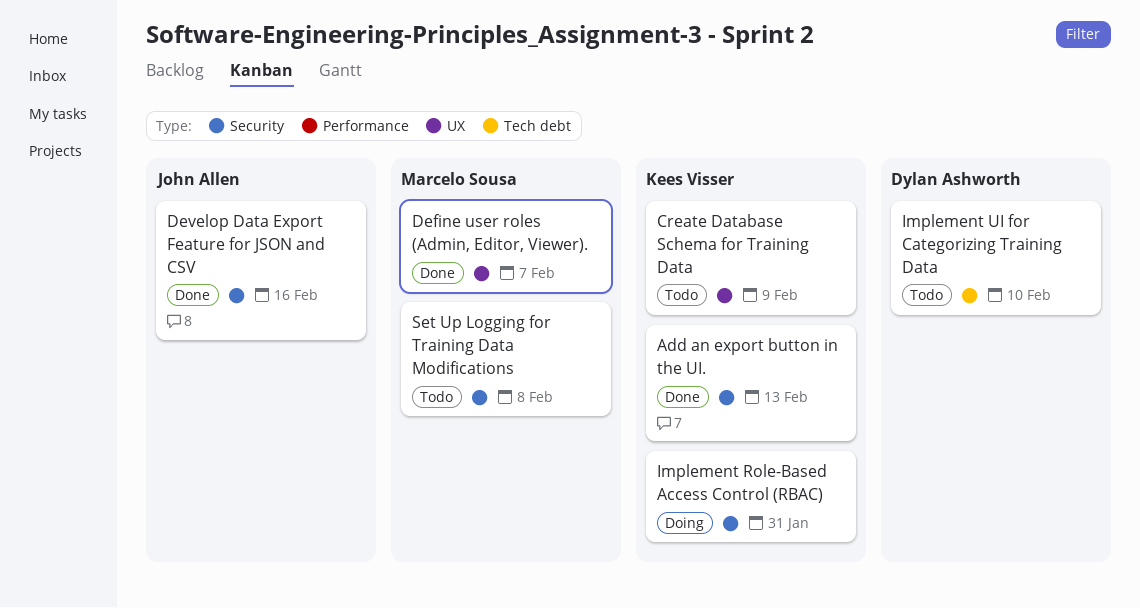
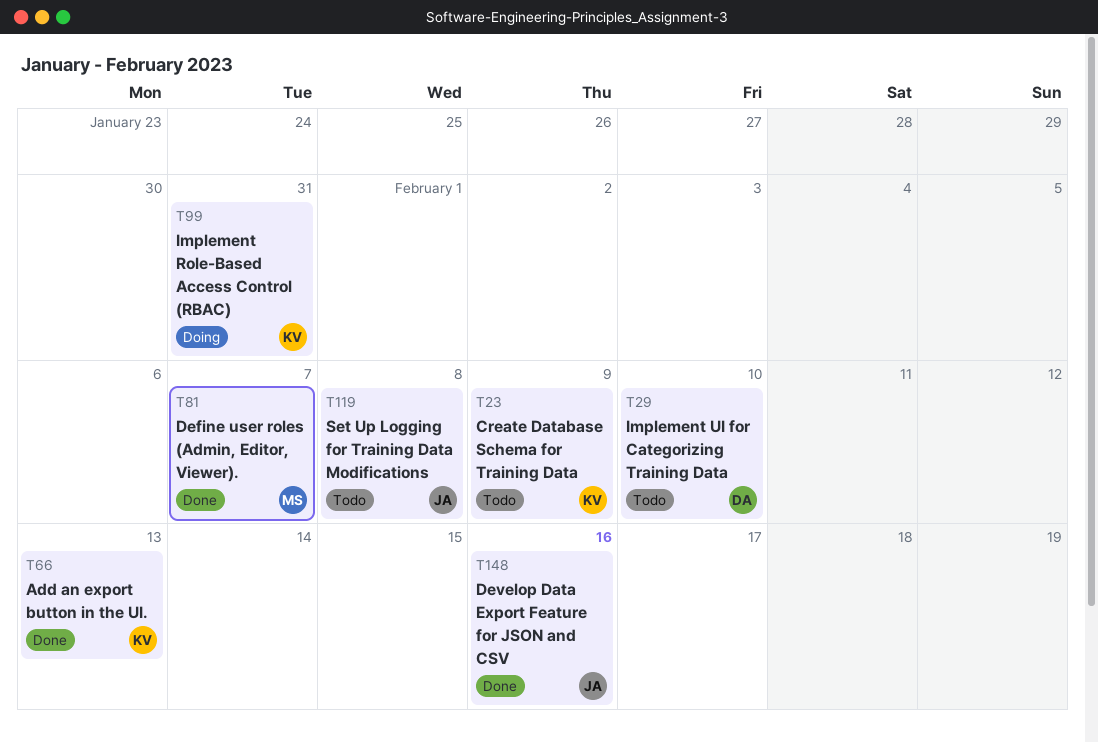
Set Up Logging for Training Data Modifications, owner: Marcelo Sousa -> John Allen

